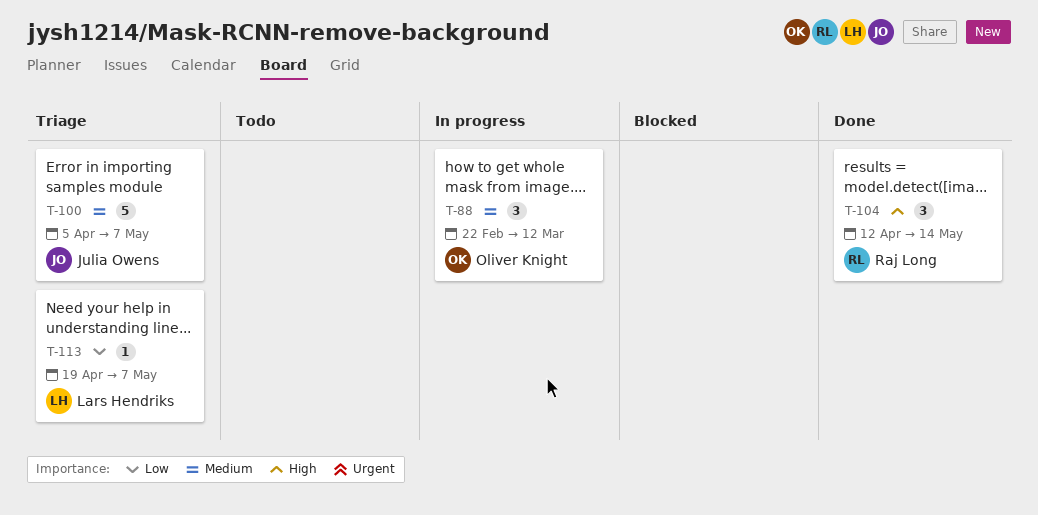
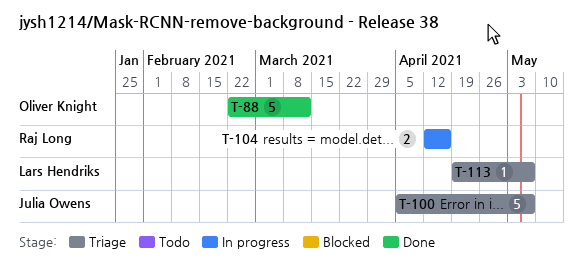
T-88, status: In progress -> Done
T-88, estimate: 3 -> 5
T-104, status: Done -> In progress
T-104, estimate: 3 -> 2
T-104, due: May 14 -> Apr 16

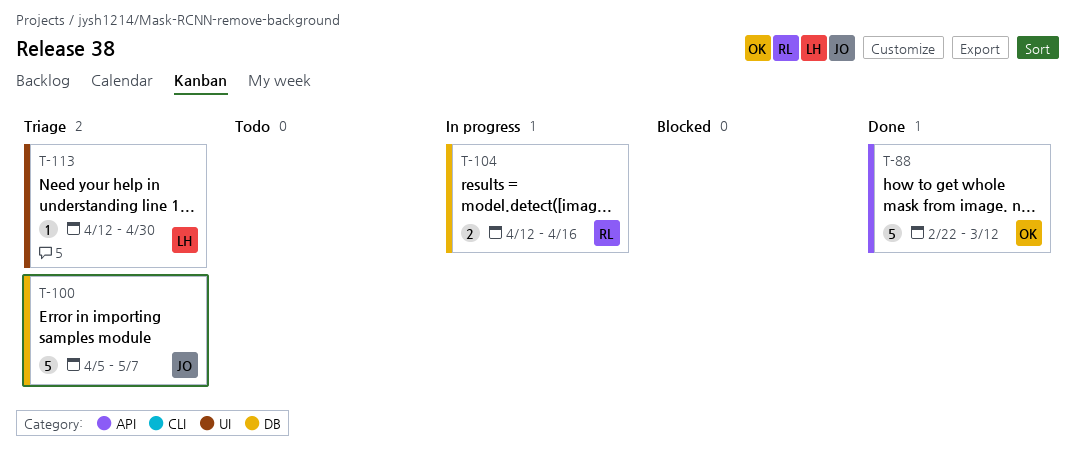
T-113, start: Apr 19 -> Apr 12
T-113, due: May 7 -> Apr 30

